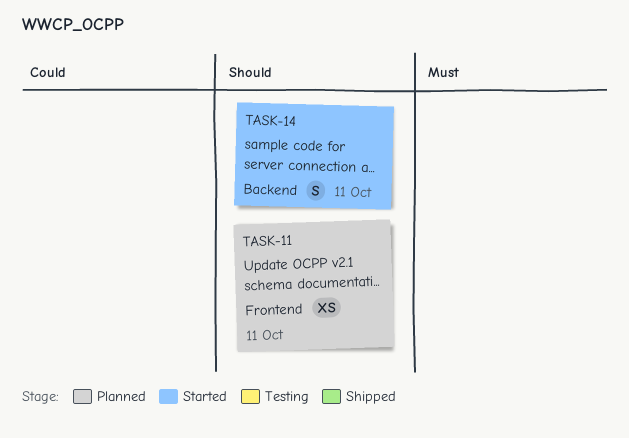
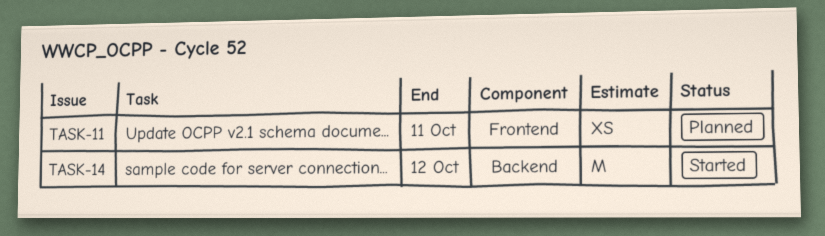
TASK-14, estimate: S -> M
TASK-14, due: Oct 11 -> Oct 12

